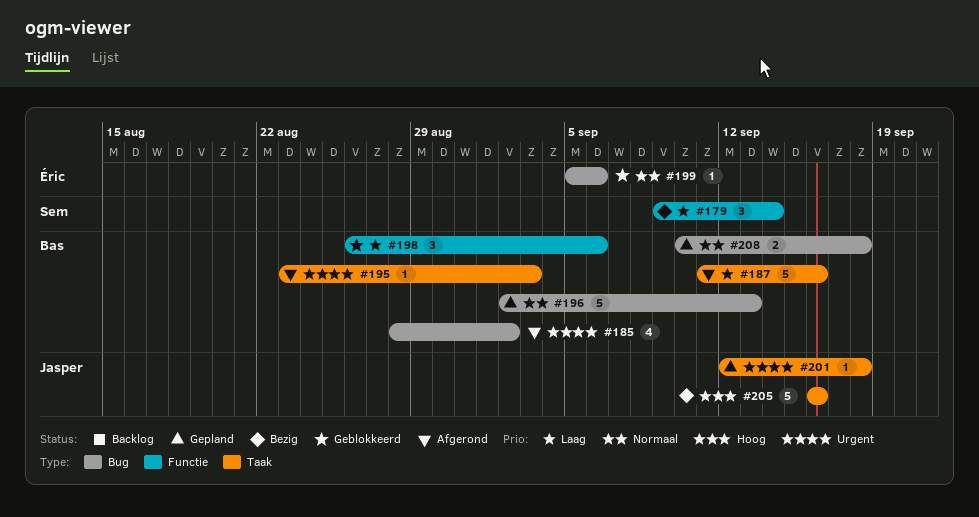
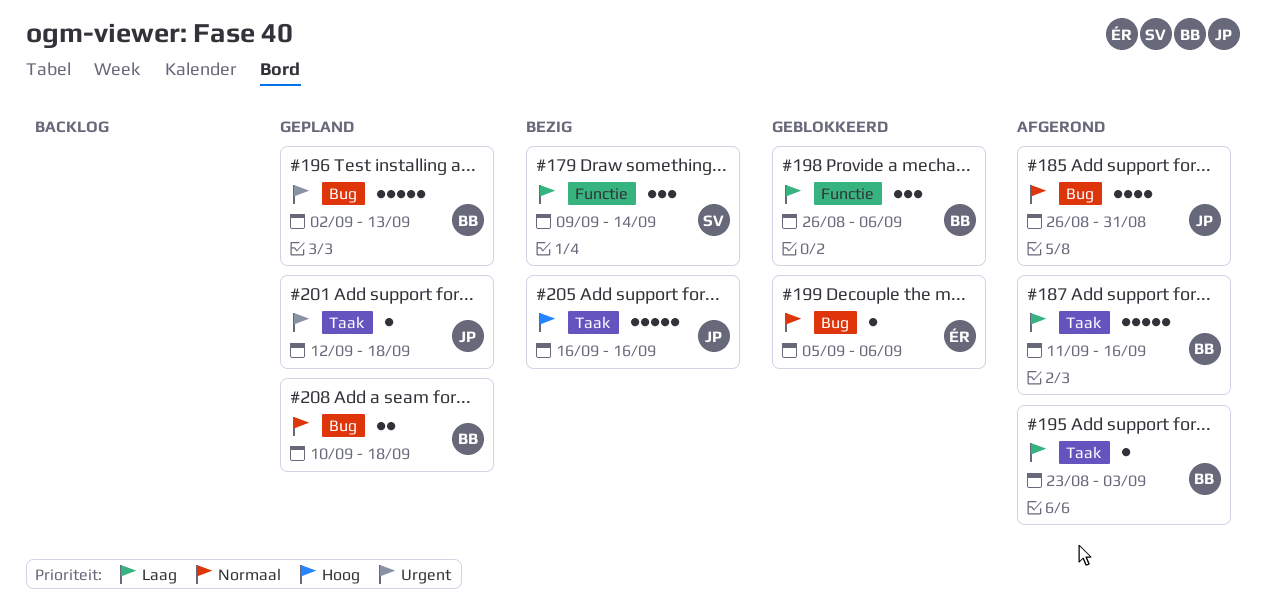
#185, owner: Bas -> Jasper
#185, priority: Urgent -> Normaal
#185, start: Aug 28 -> Aug 26
#185, due: Sep 2 -> Aug 31
#195, priority: Urgent -> Laag
#196, priority: Normaal -> Urgent

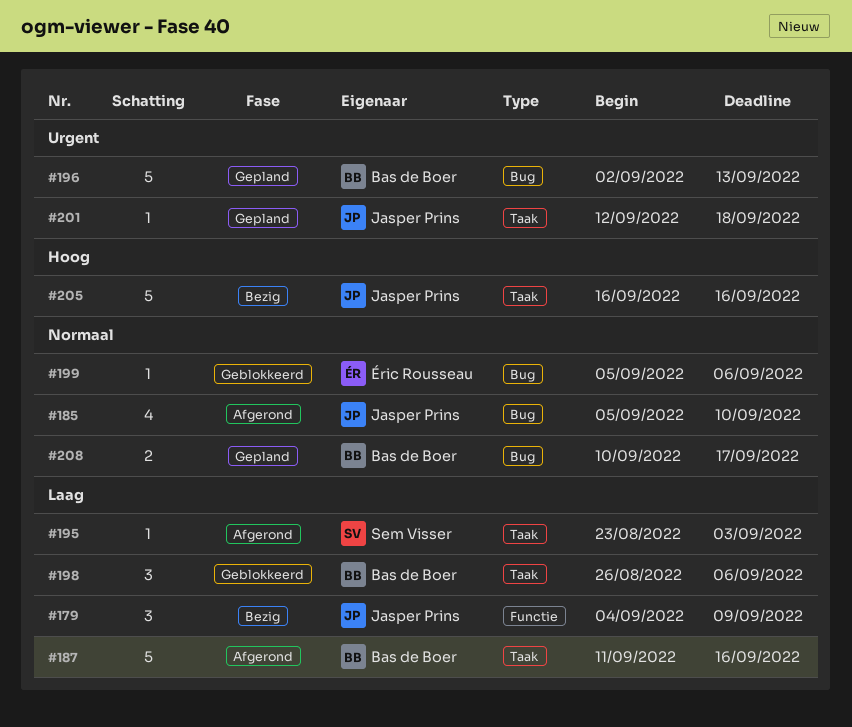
#179, owner: Sem Visser -> Jasper Prins
#179, start: Sep 9 -> Sep 4
#179, due: Sep 14 -> Sep 9
#185, start: Aug 26 -> Sep 5
#185, due: Aug 31 -> Sep 10
#195, owner: Bas de Boer -> Sem Visser
#198, label: Functie -> Taak
#208, due: Sep 18 -> Sep 17

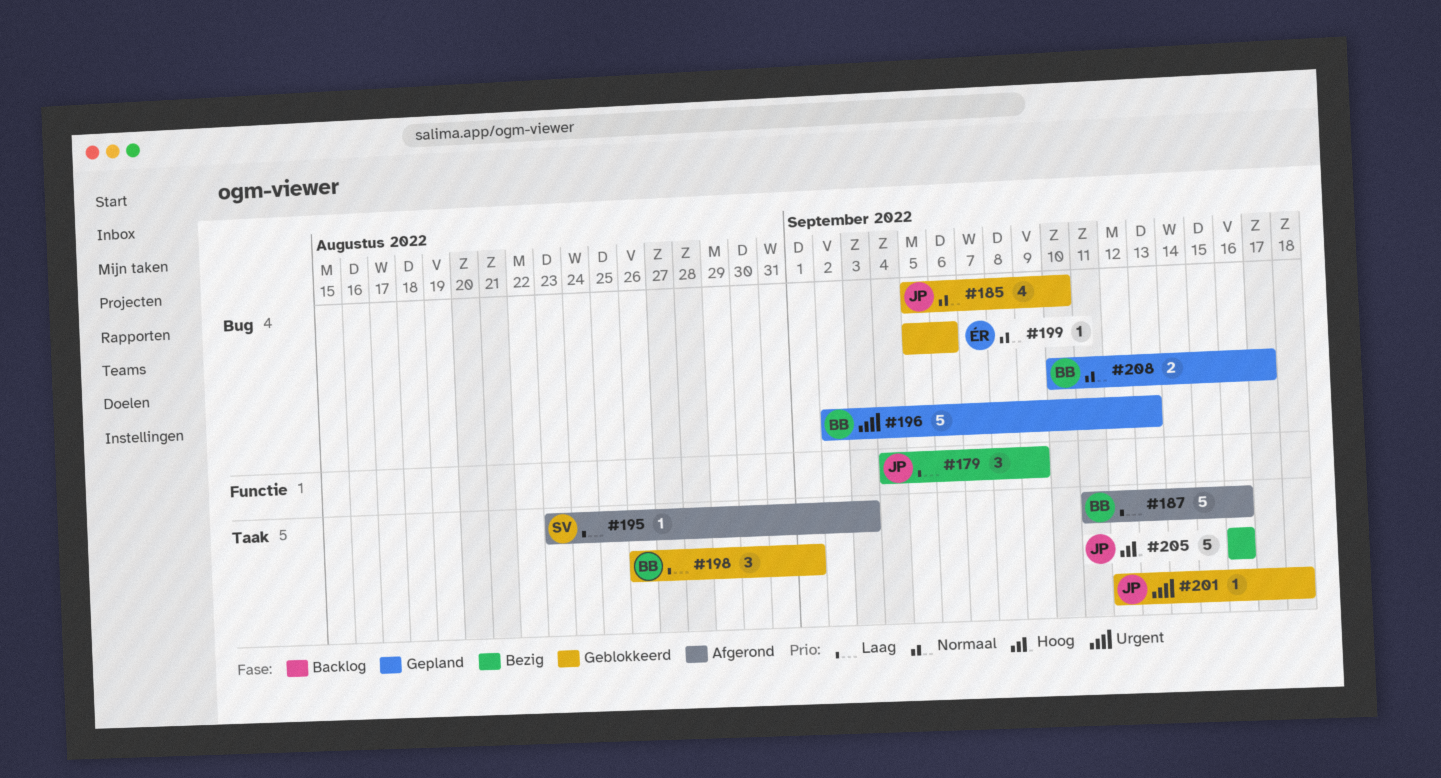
#185, status: Afgerond -> Geblokkeerd
#198, due: Sep 6 -> Sep 1
#201, status: Gepland -> Geblokkeerd

